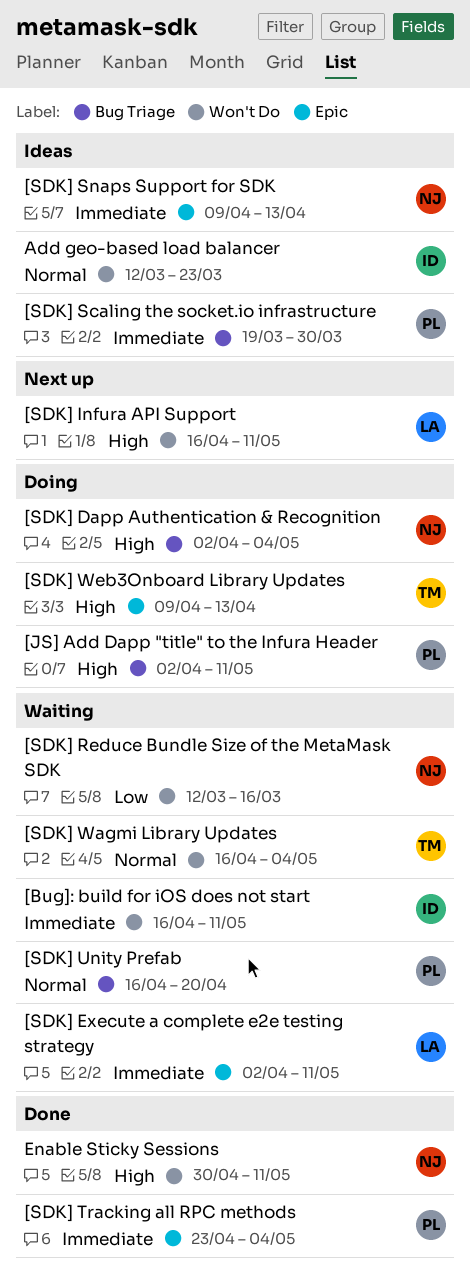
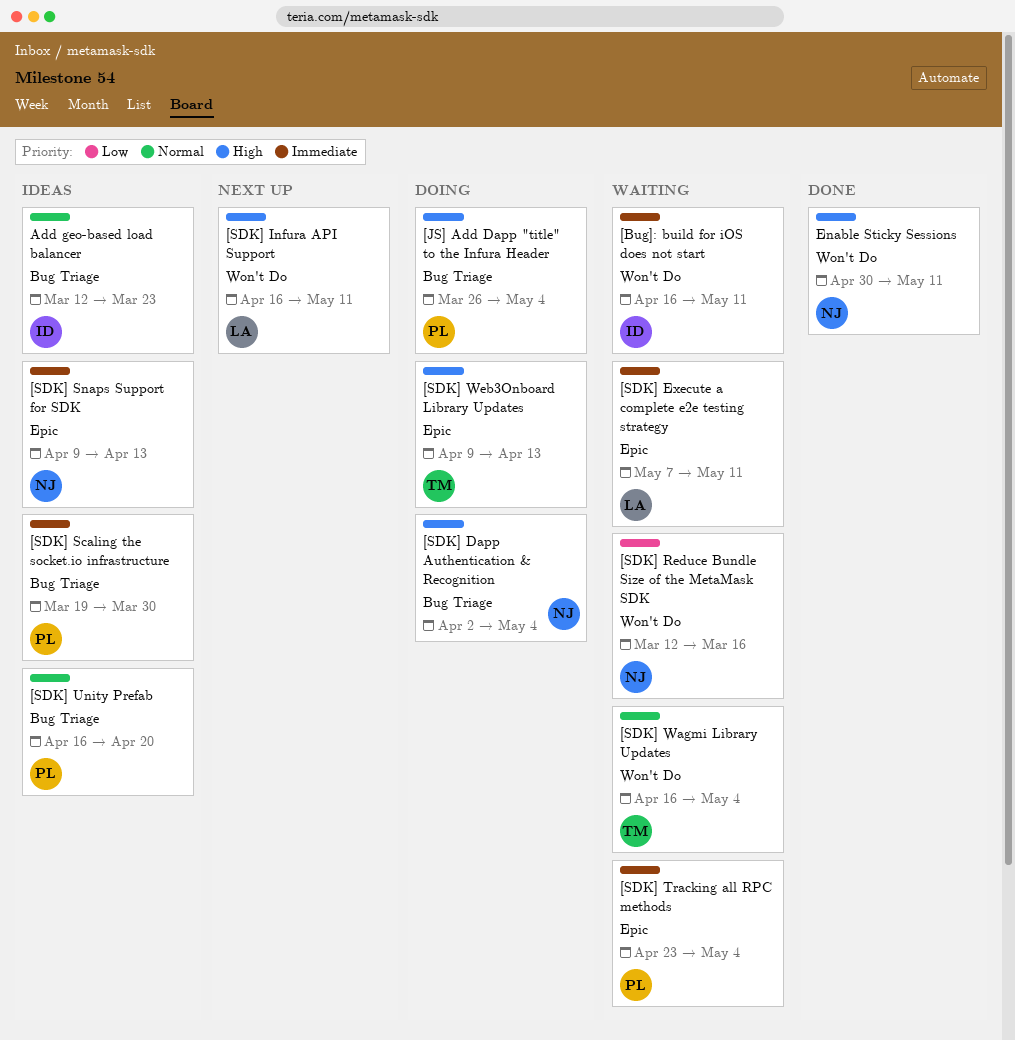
[JS] Add Dapp "title" to the Infura Header, start: Apr 2 -> Mar 26
[JS] Add Dapp "title" to the Infura Header, due: May 11 -> May 4
[SDK] Execute a complete e2e testing strategy, start: Apr 2 -> May 7
[SDK] Tracking all RPC methods, status: Done -> Waiting
[SDK] Unity Prefab, status: Waiting -> Ideas
Add geo-based load balancer, label: Won't Do -> Bug Triage

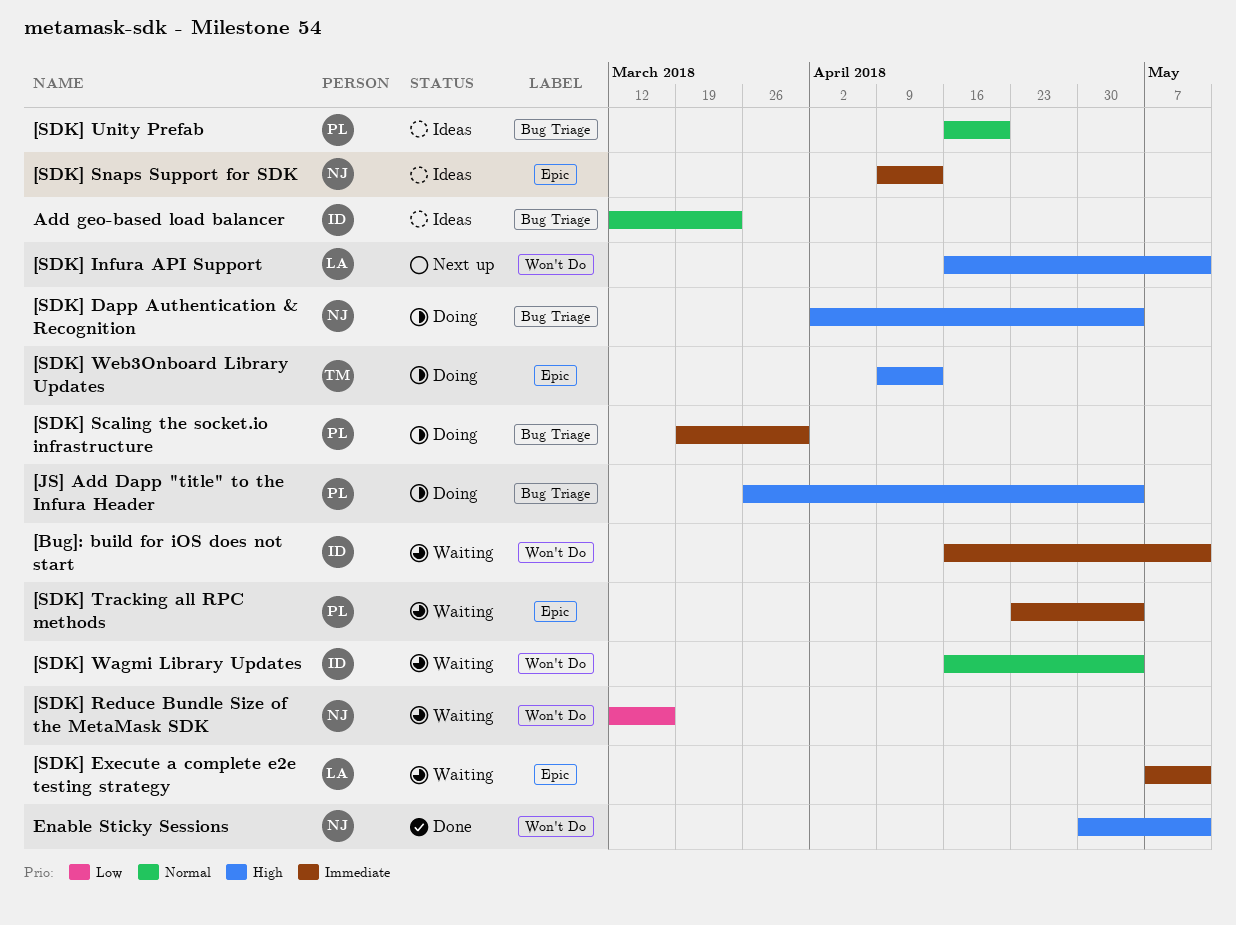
[SDK] Scaling the socket.io infrastructure, status: Ideas -> Doing
[SDK] Wagmi Library Updates, owner: TM -> ID

